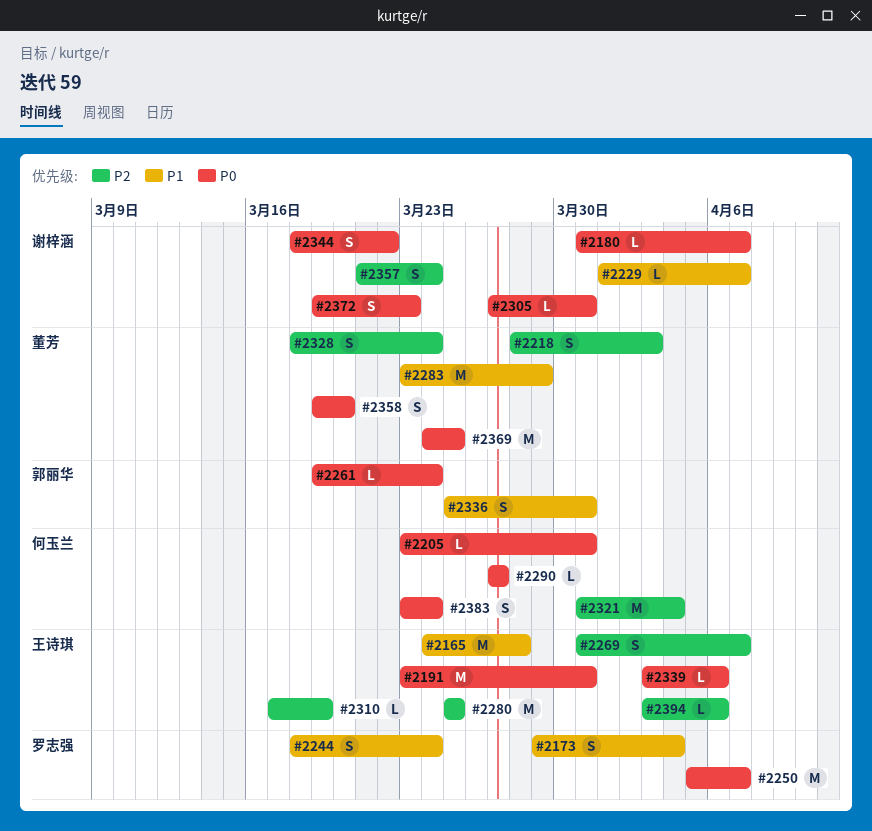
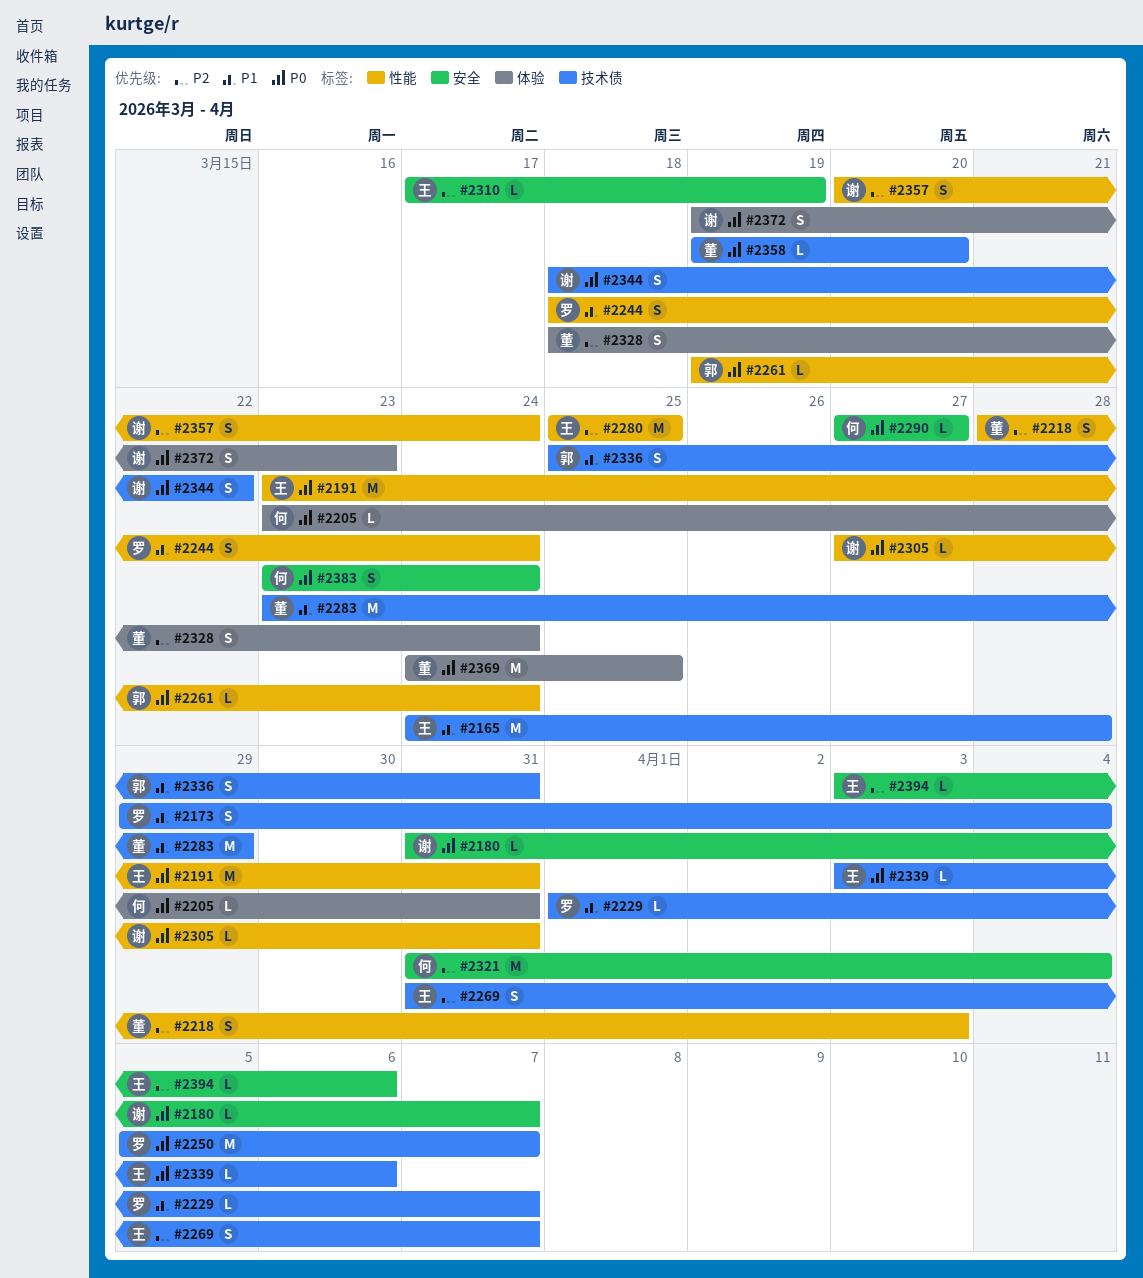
#2229, owner: 谢梓涵 -> 罗志强
#2357, start: Mar 21 -> Mar 20
#2358, estimate: S -> L

